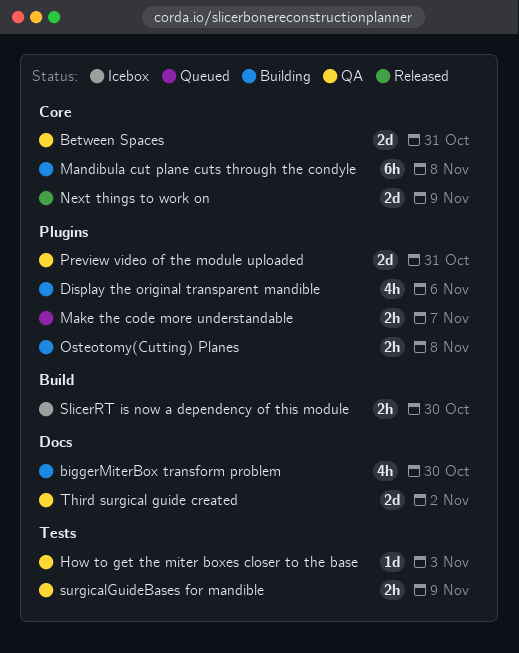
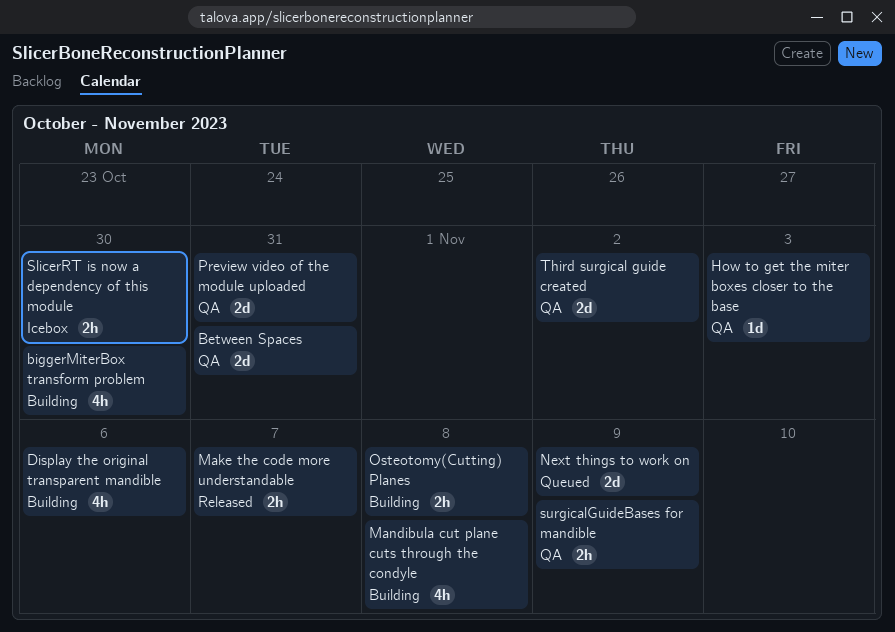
Make the code more understandable, status: Queued -> Released
Mandibula cut plane cuts through the condyle, estimate: 6h -> 4h
Next things to work on, status: Released -> Queued

